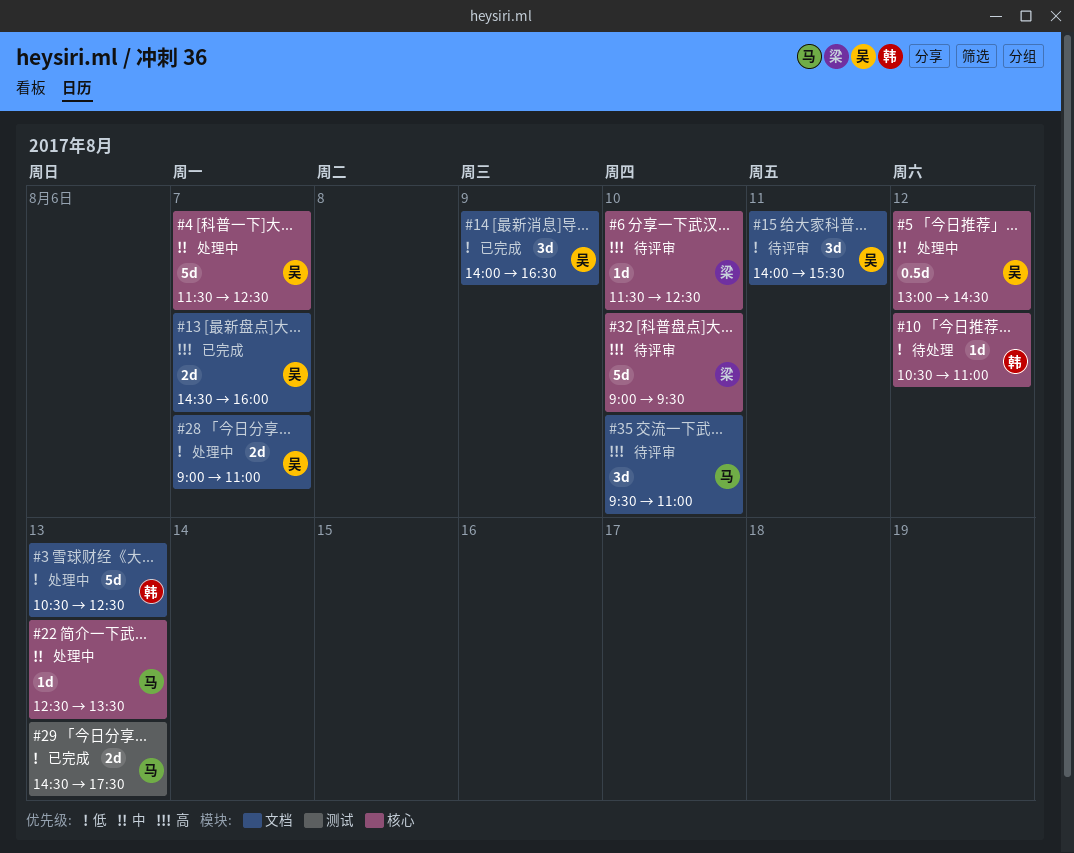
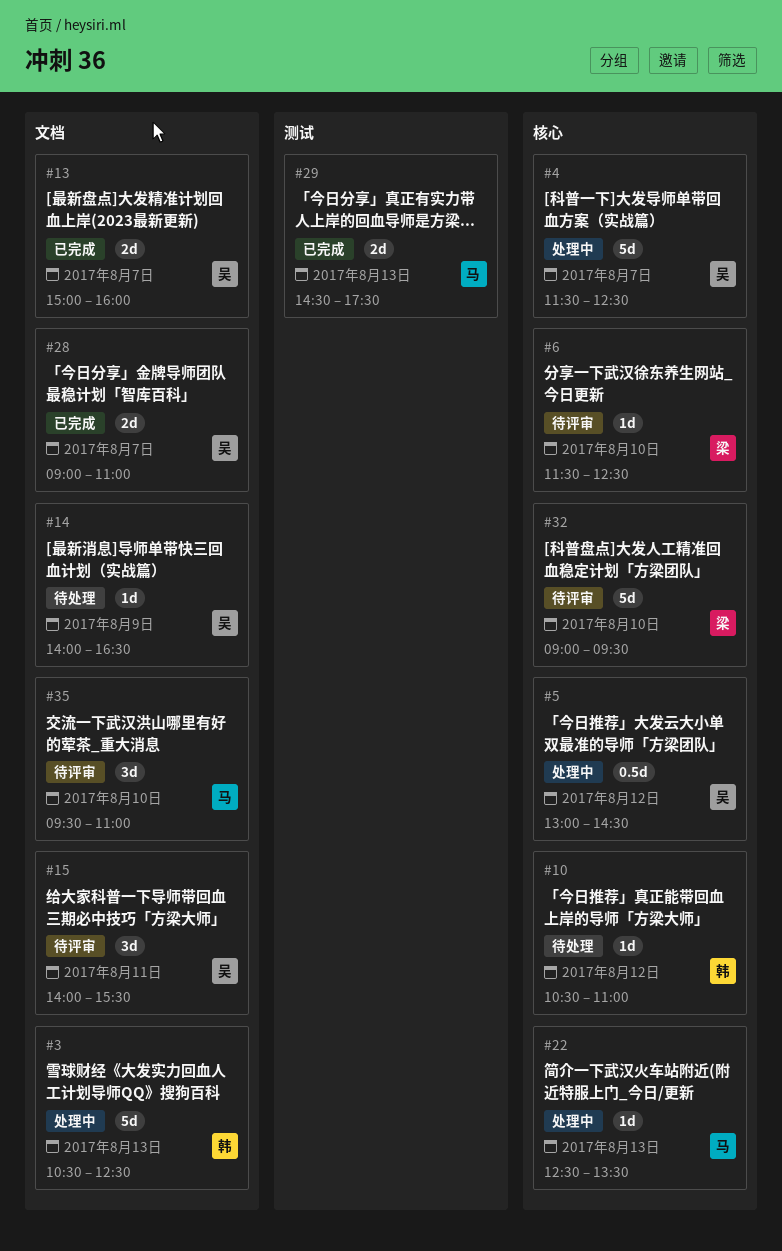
#13, begins: 14:30 -> 15:00
#14, status: 已完成 -> 待处理
#14, estimate: 3d -> 1d
#28, status: 处理中 -> 已完成

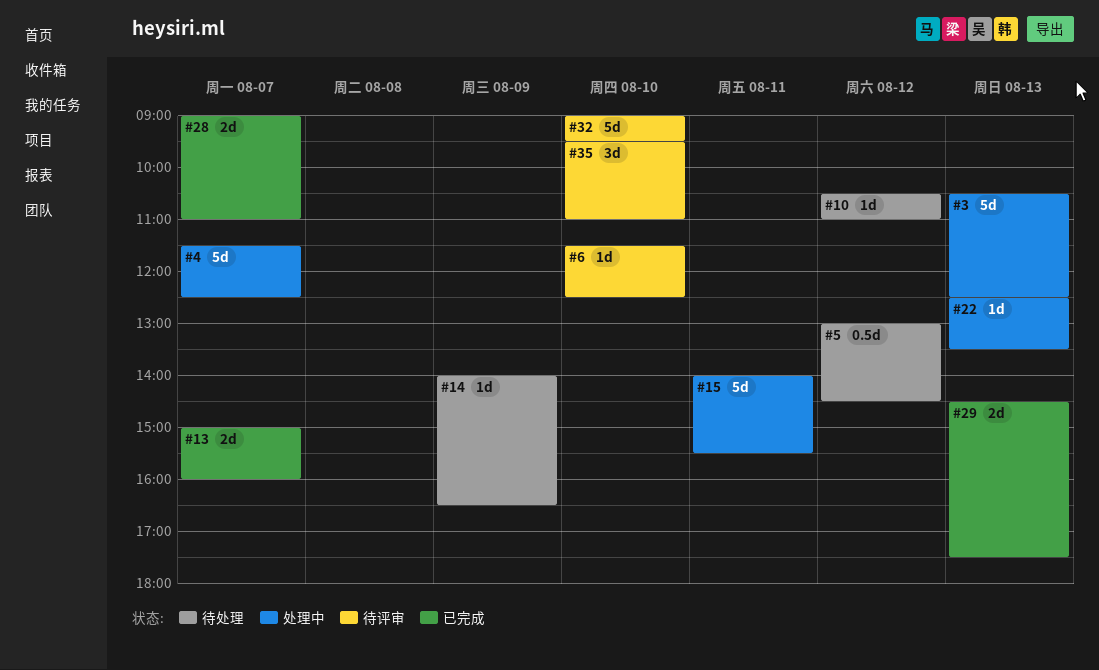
#5, status: 处理中 -> 待处理
#15, status: 待评审 -> 处理中
#15, estimate: 3d -> 5d

